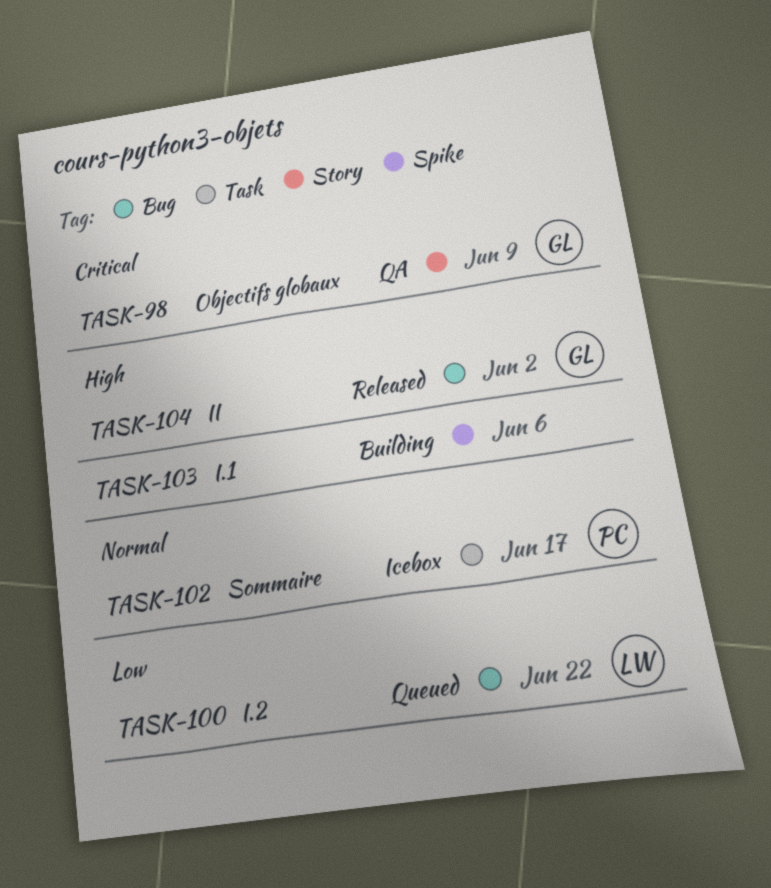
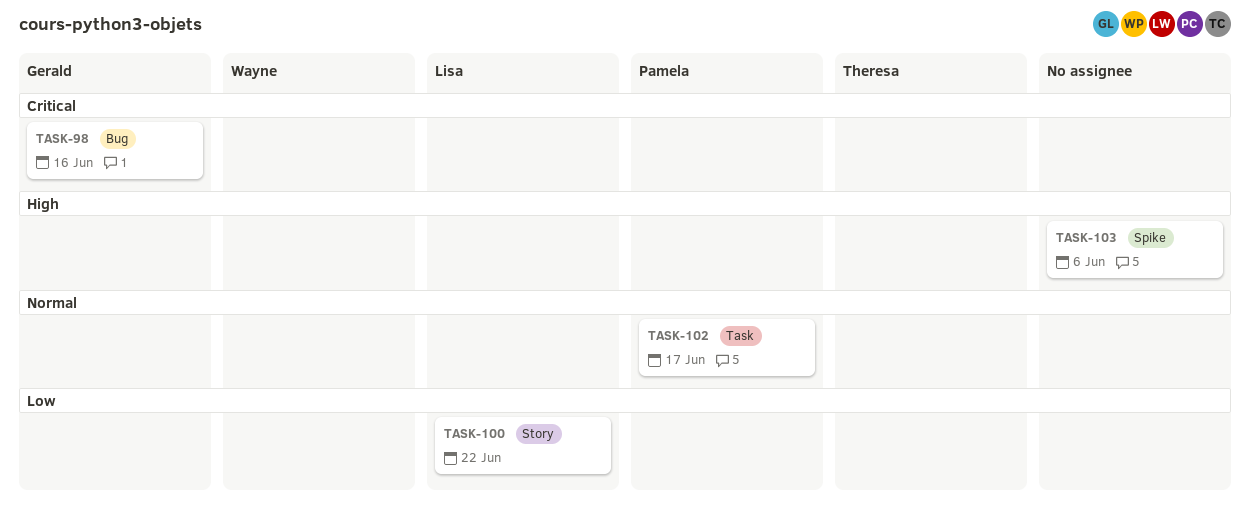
TASK-98, label: Story -> Bug
TASK-98, due: Jun 9 -> Jun 16
TASK-100, label: Bug -> Story
TASK-104: present -> none

